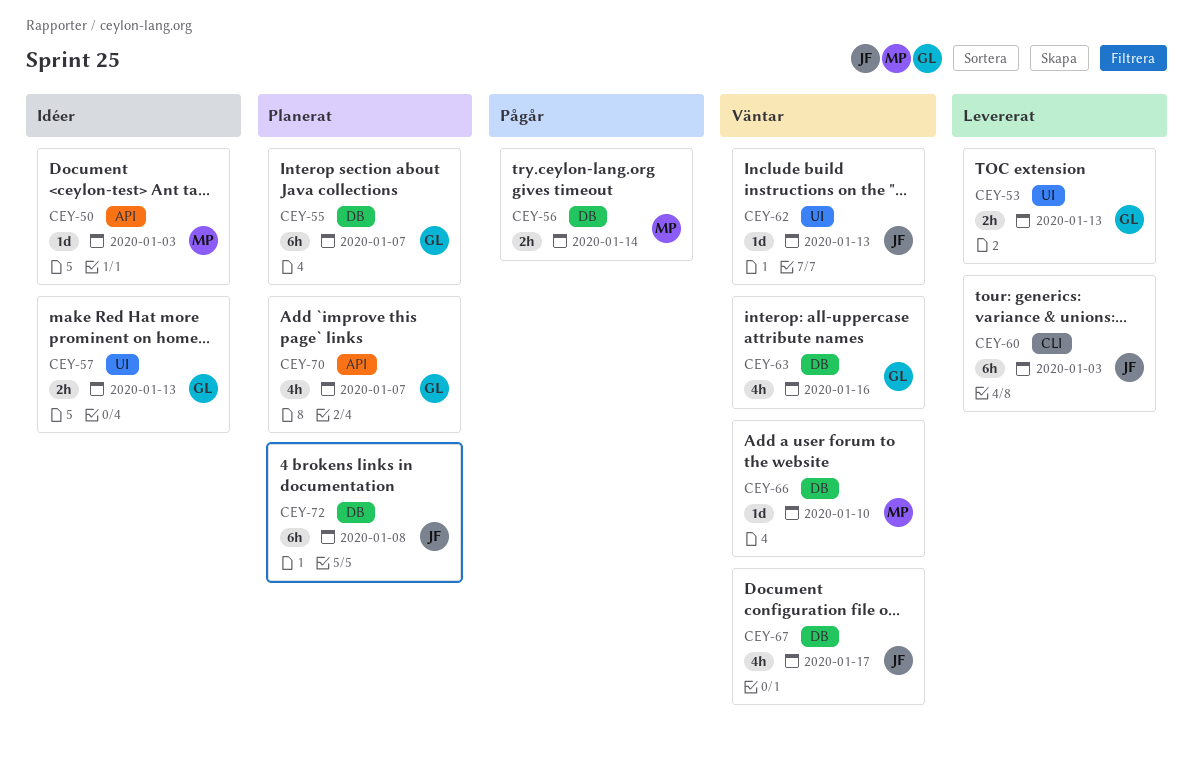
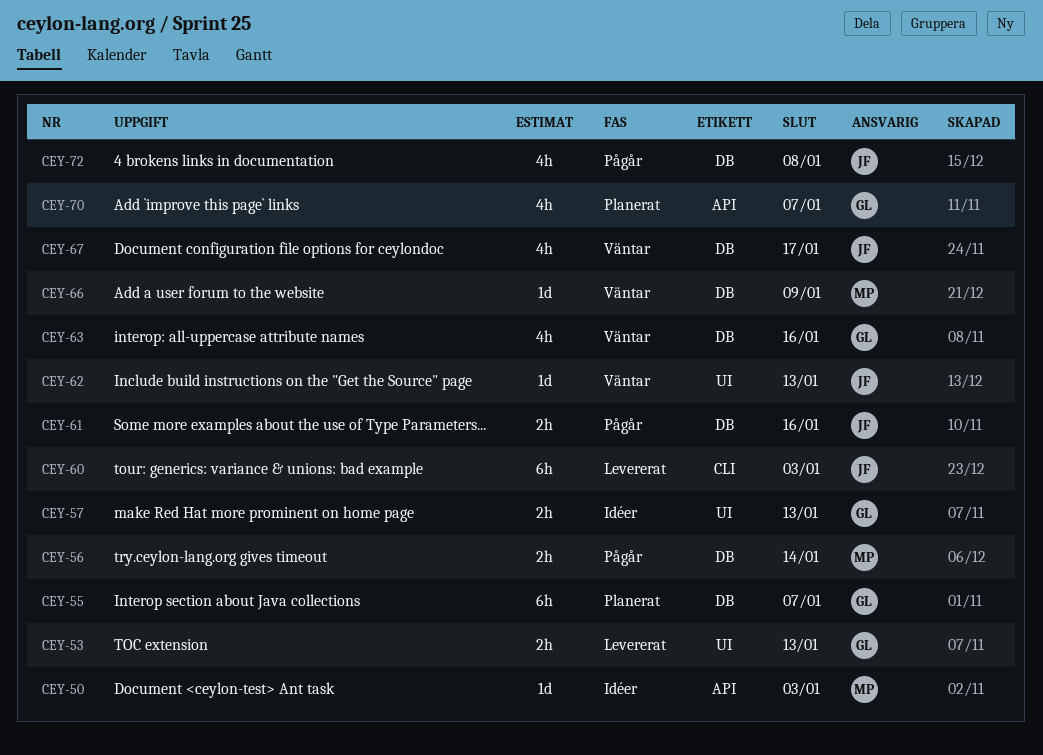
CEY-61: none -> present
CEY-66, due: Jan 10 -> Jan 9
CEY-72, status: Planerat -> Pågår
CEY-72, estimate: 6h -> 4h

